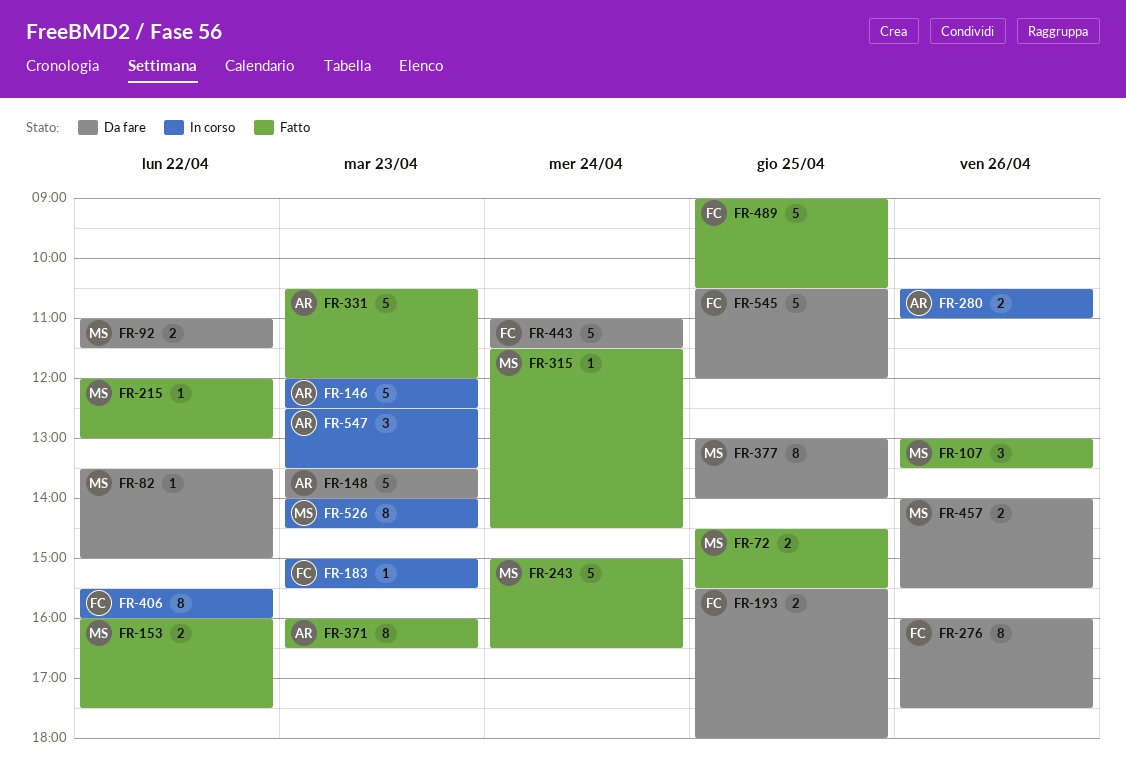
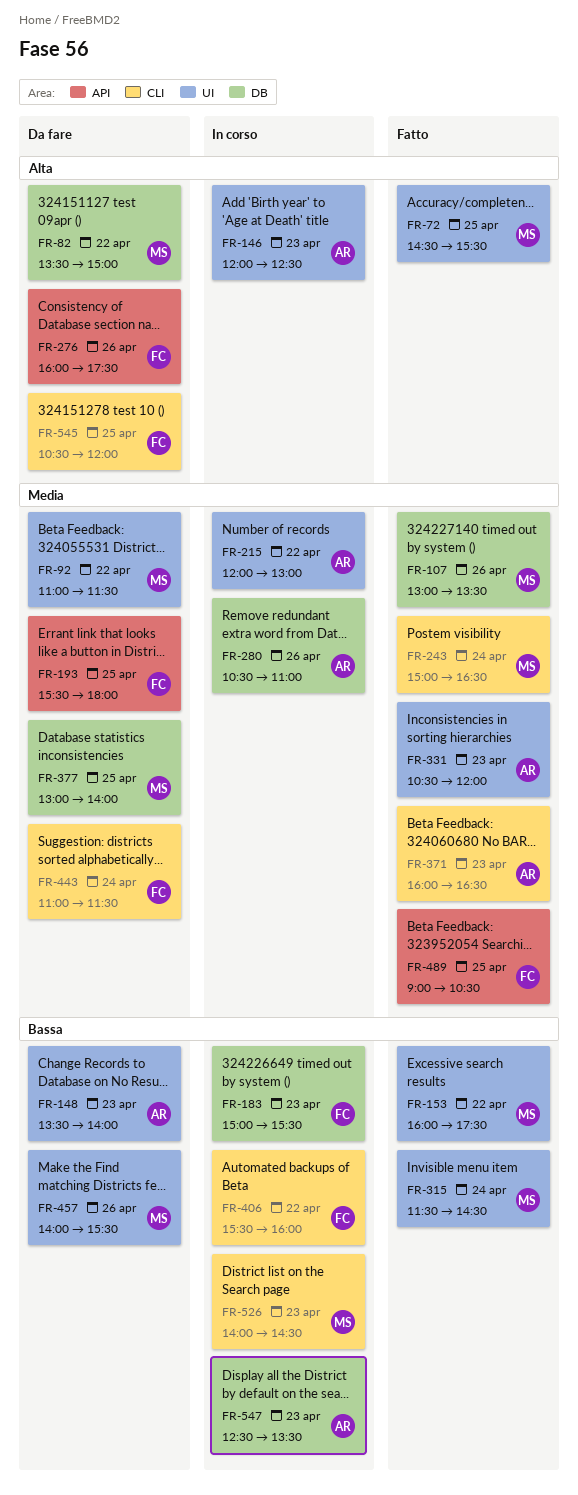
FR-215, status: Fatto -> In corso
FR-215, owner: MS -> AR

